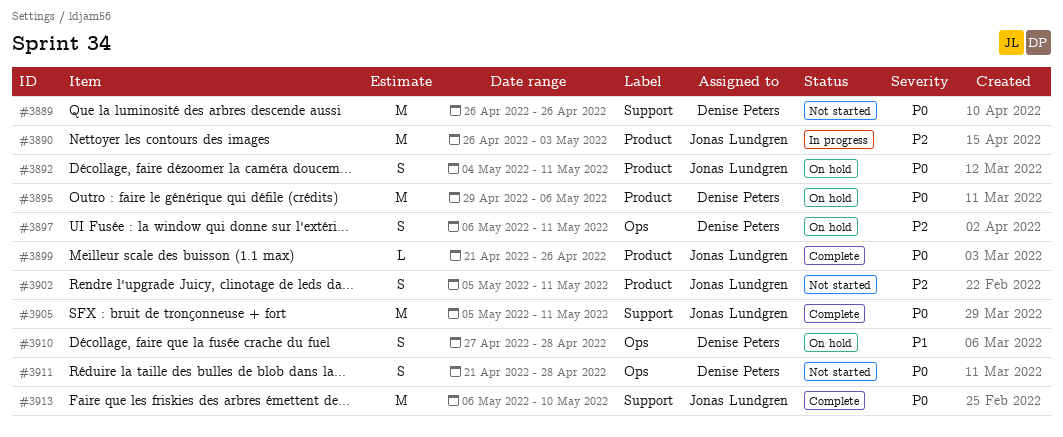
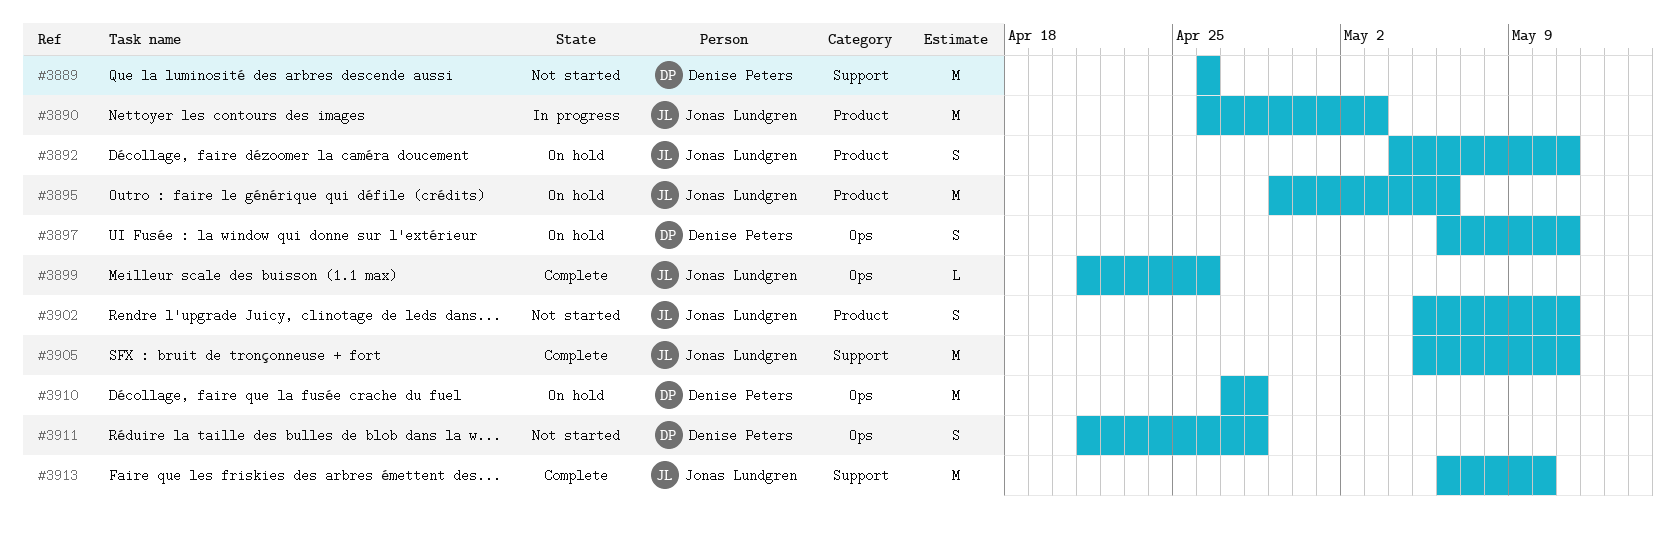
#3895, owner: Denise Peters -> Jonas Lundgren
#3899, label: Product -> Ops
#3910, estimate: S -> M

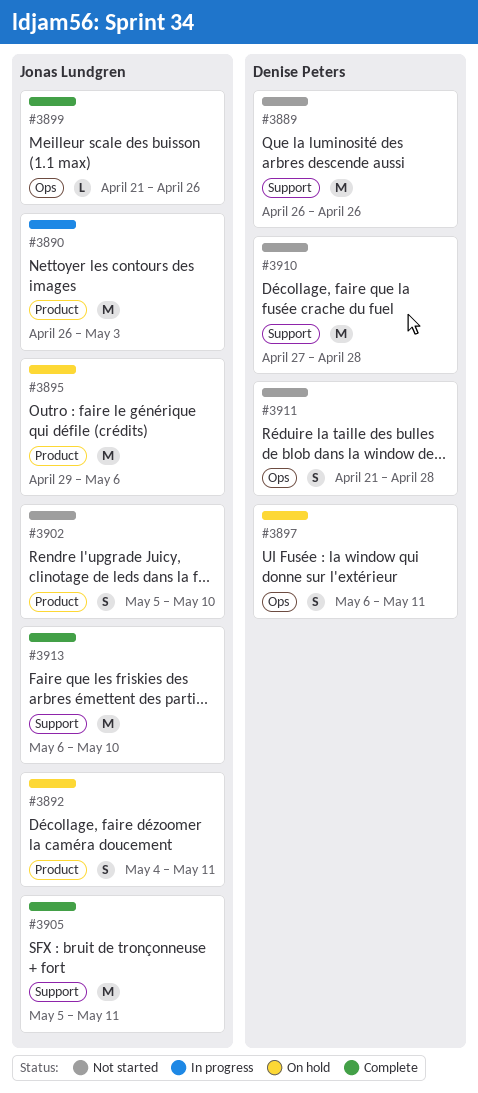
#3902, due: May 11 -> May 10
#3910, status: On hold -> Not started
#3910, label: Ops -> Support

